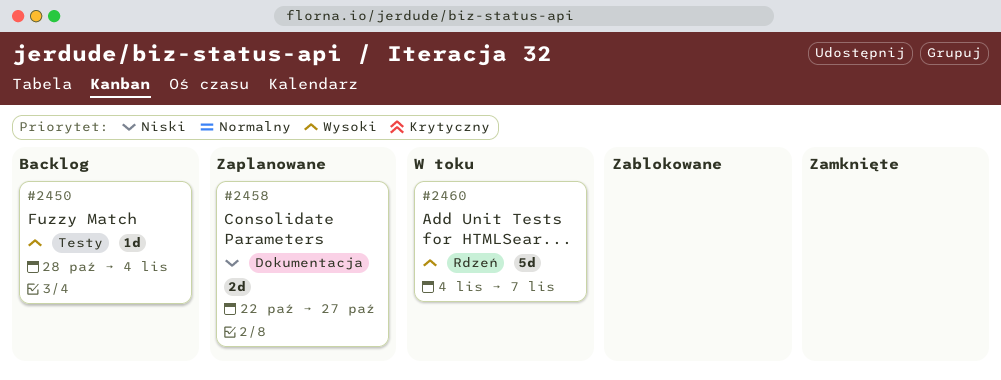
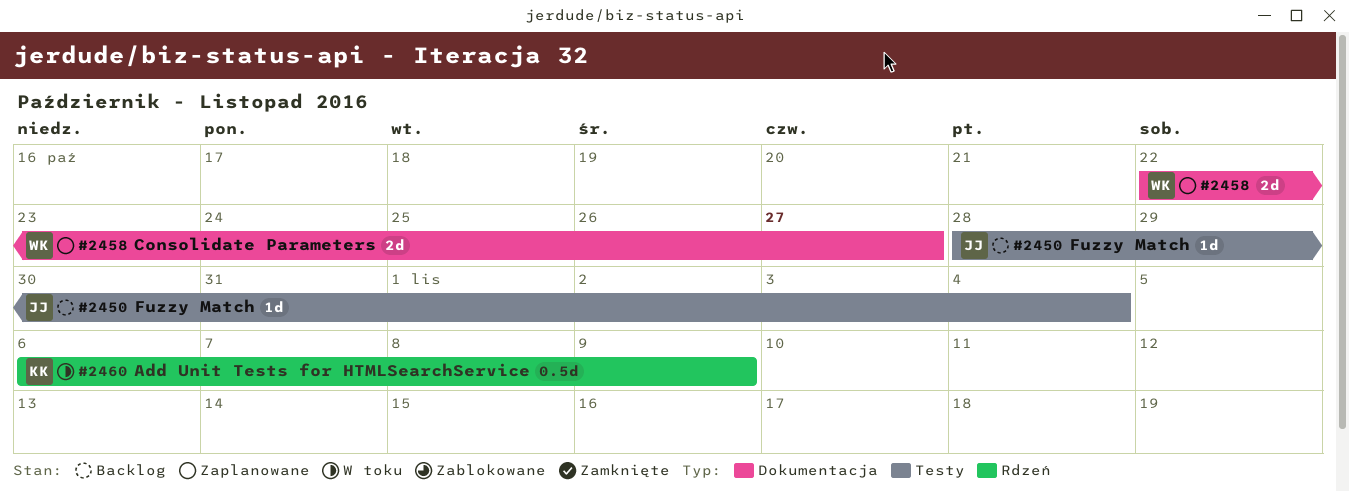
#2460, estimate: 5d -> 0.5d
#2460, start: Nov 4 -> Nov 6
#2460, due: Nov 7 -> Nov 9

